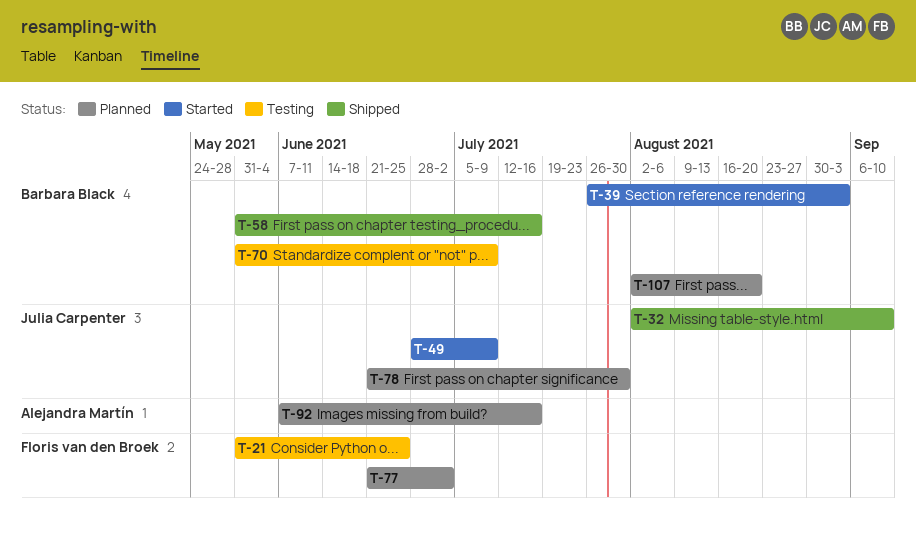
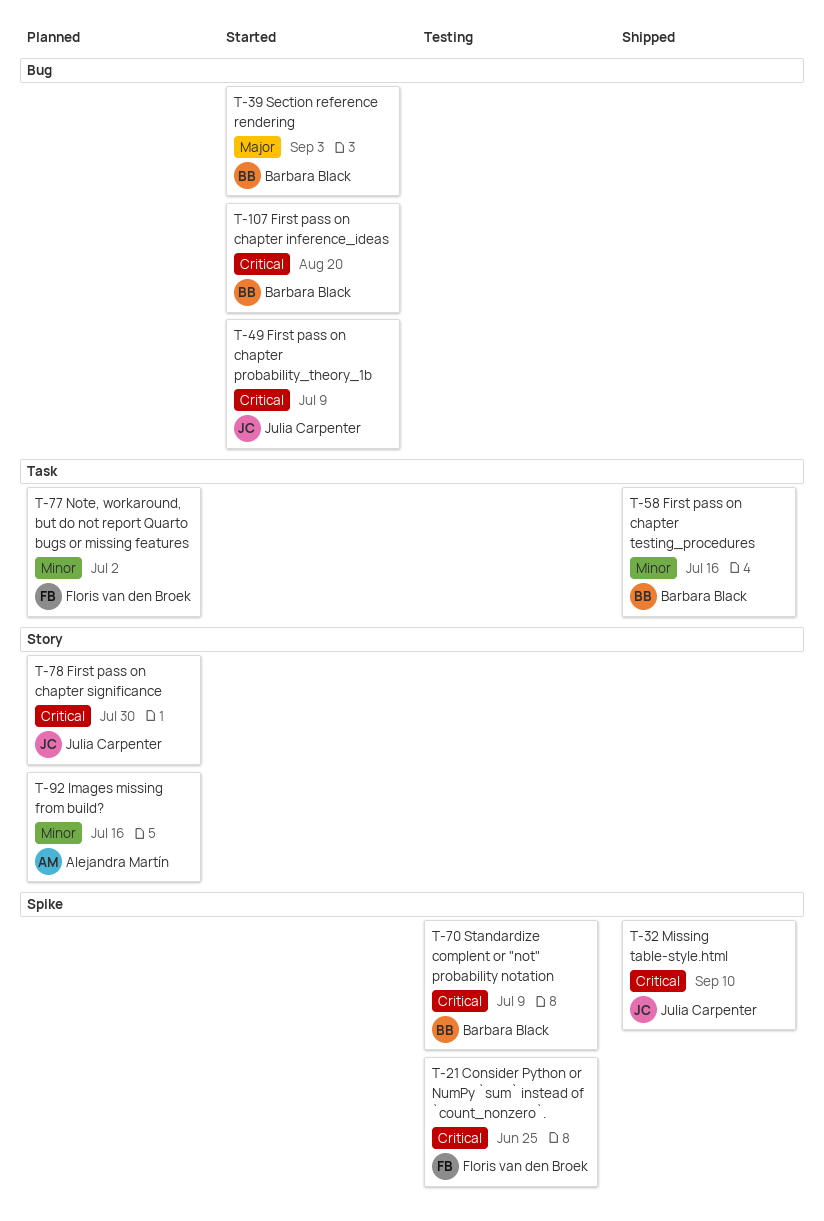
T-107, status: Planned -> Started

